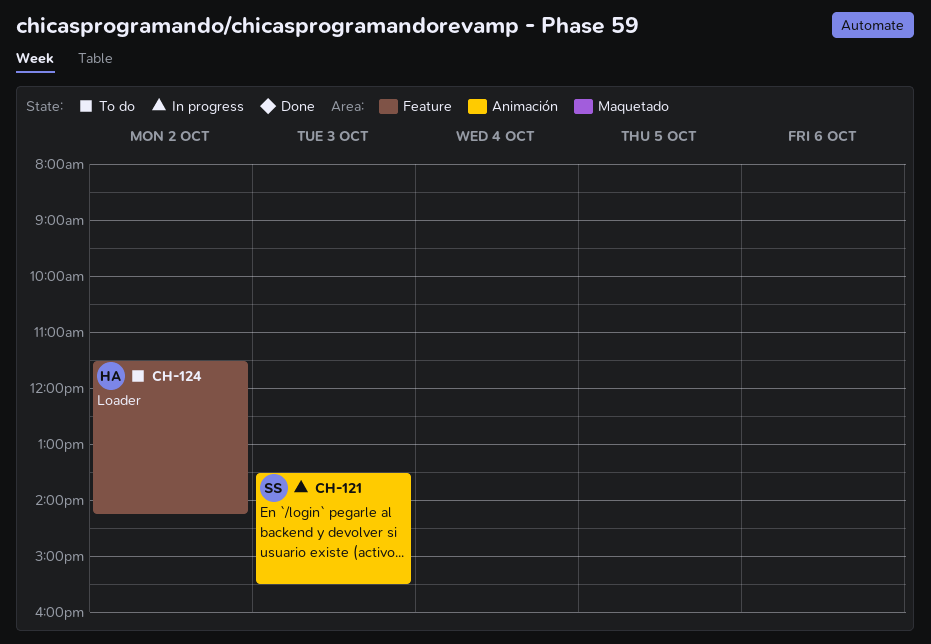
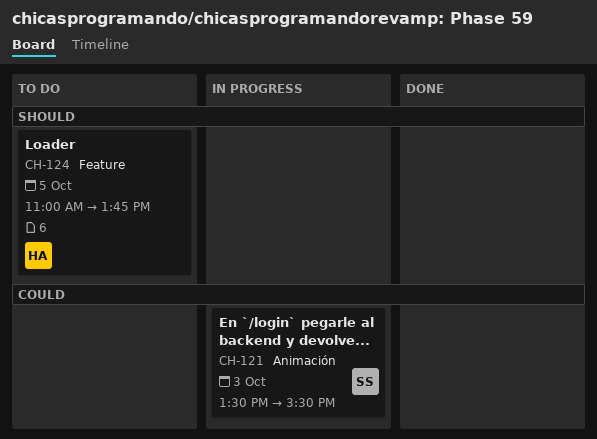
CH-124, day: Oct 2 -> Oct 5
CH-124, begins: 11:30 -> 11:00
CH-124, ends: 14:15 -> 13:45

